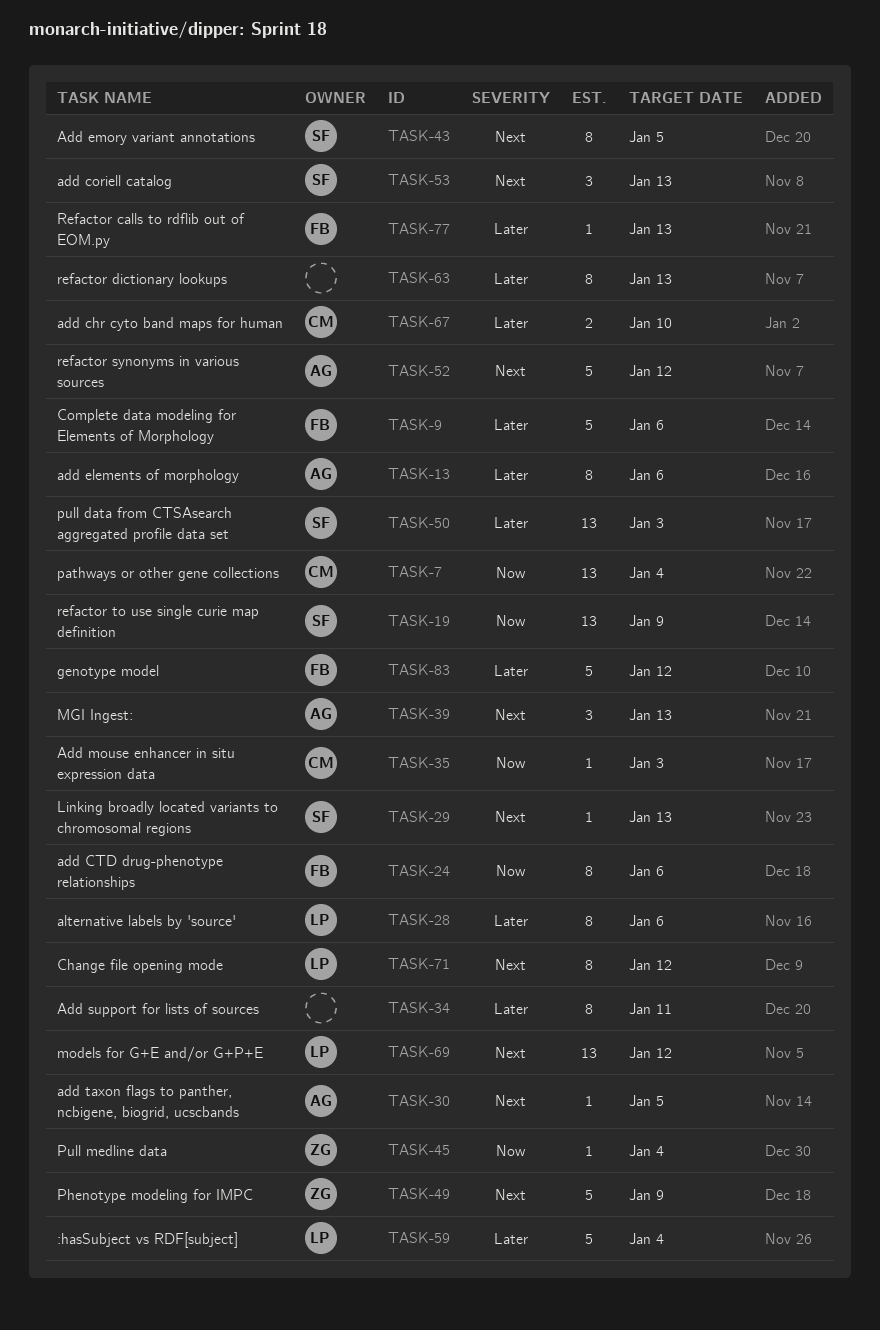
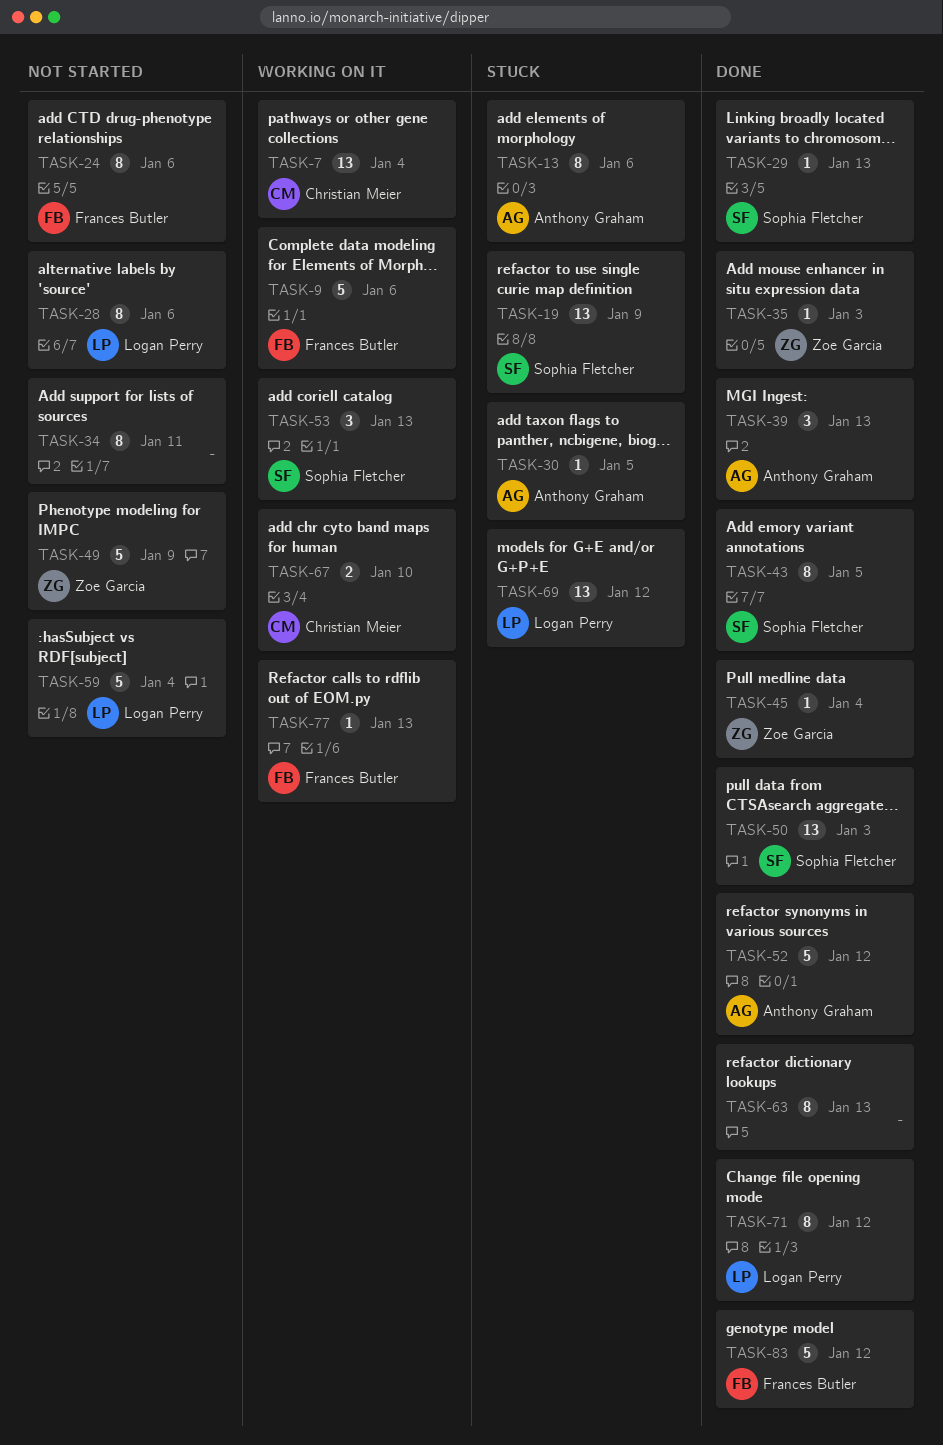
TASK-35, owner: Christian Meier -> Zoe Garcia

